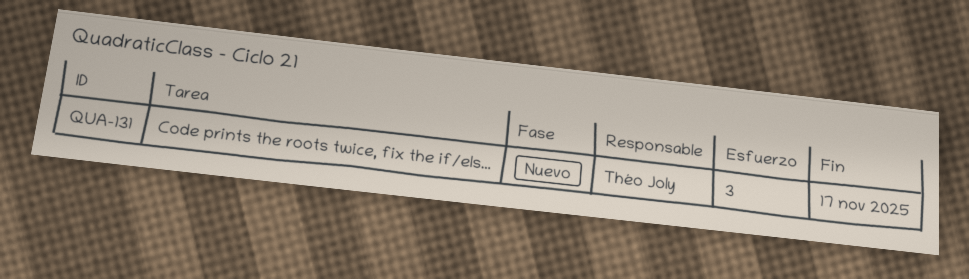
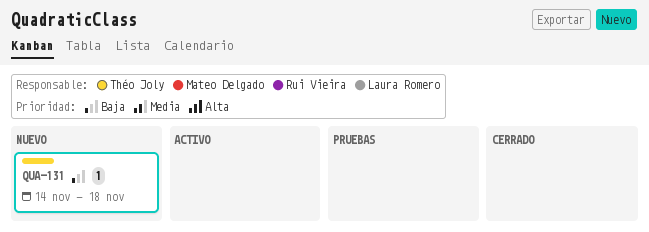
QUA-131, estimate: 3 -> 1
QUA-131, due: Nov 17 -> Nov 18

